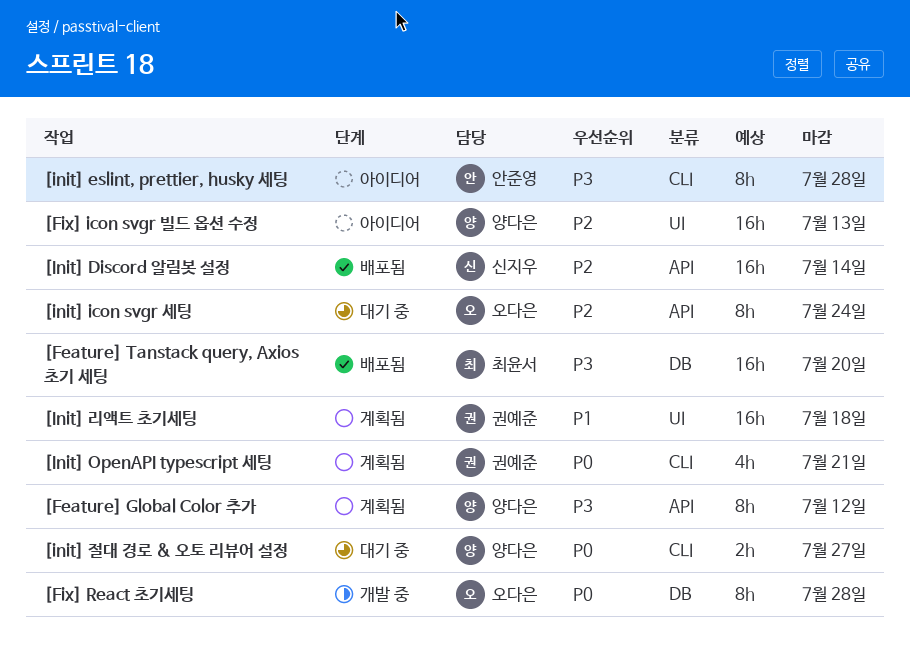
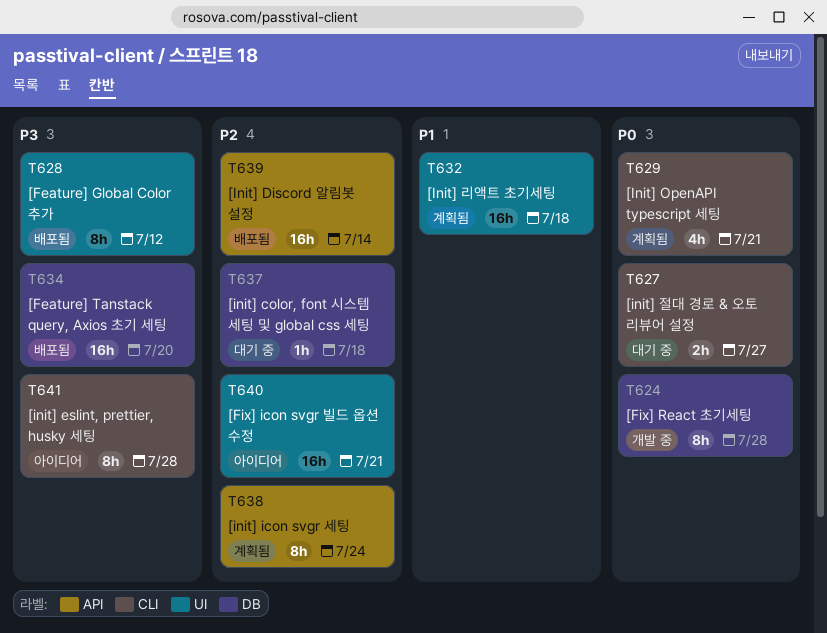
[Feature] Global Color 추가, status: 계획됨 -> 배포됨
[Feature] Global Color 추가, label: API -> UI
[Fix] icon svgr 빌드 옵션 수정, due: Jul 13 -> Jul 21
[init] color, font 시스템 세팅 및 global css 세팅: none -> present
[init] icon svgr 세팅, status: 대기 중 -> 계획됨

